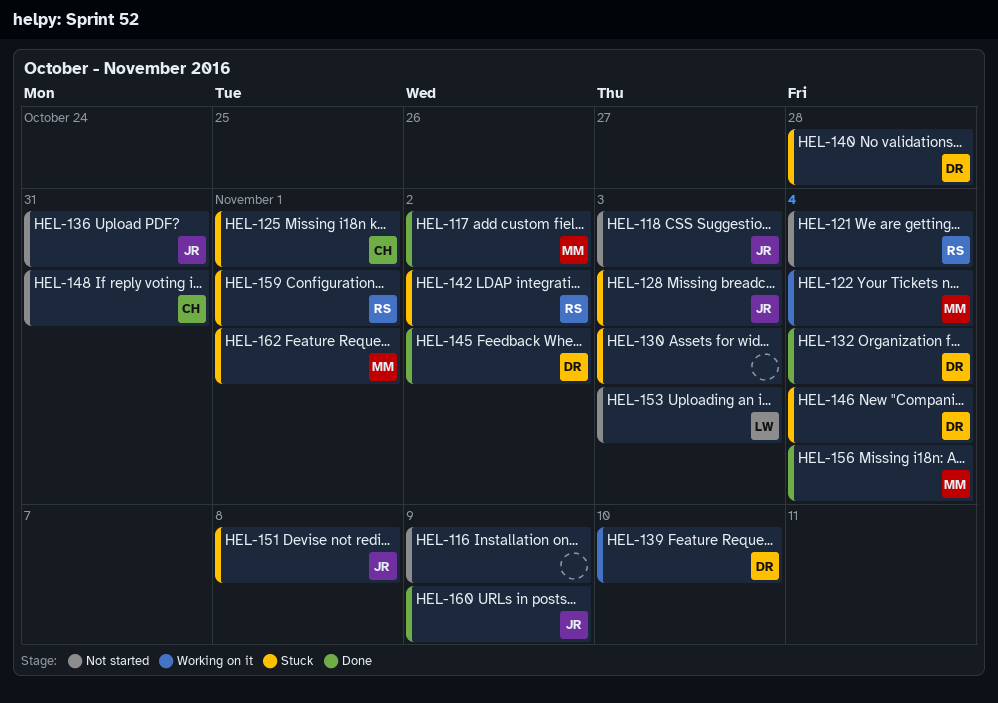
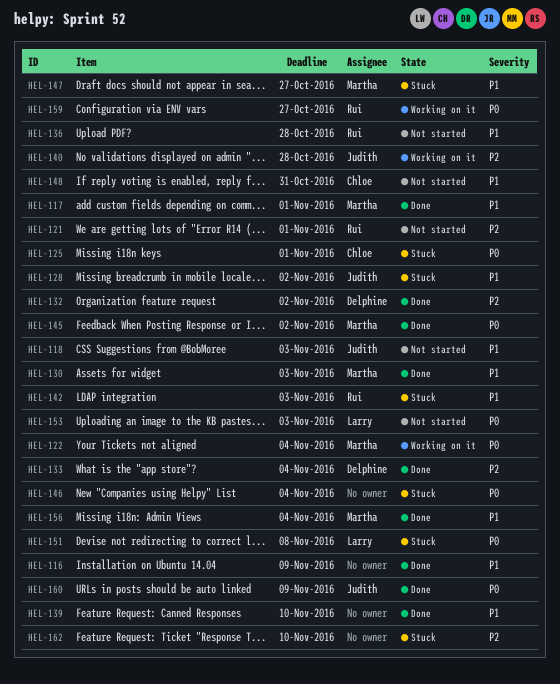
HEL-116, status: Not started -> Done
HEL-117, due: Nov 2 -> Nov 1
HEL-121, due: Nov 4 -> Nov 1
HEL-128, due: Nov 3 -> Nov 2
HEL-130, status: Stuck -> Done
HEL-130, owner: none -> Martha
HEL-132, due: Nov 4 -> Nov 2
HEL-133: none -> present
HEL-136, owner: Judith -> Rui
HEL-136, due: Oct 31 -> Oct 28
HEL-139, status: Working on it -> Done
HEL-139, owner: Delphine -> none
HEL-140, status: Stuck -> Working on it
HEL-140, owner: Delphine -> Judith
HEL-142, due: Nov 2 -> Nov 3
HEL-145, owner: Delphine -> Martha
HEL-146, owner: Delphine -> none
HEL-147: none -> present
HEL-151, owner: Judith -> Larry
HEL-159, status: Stuck -> Working on it
HEL-159, due: Nov 1 -> Oct 27
HEL-162, owner: Martha -> none
HEL-162, due: Nov 1 -> Nov 10

